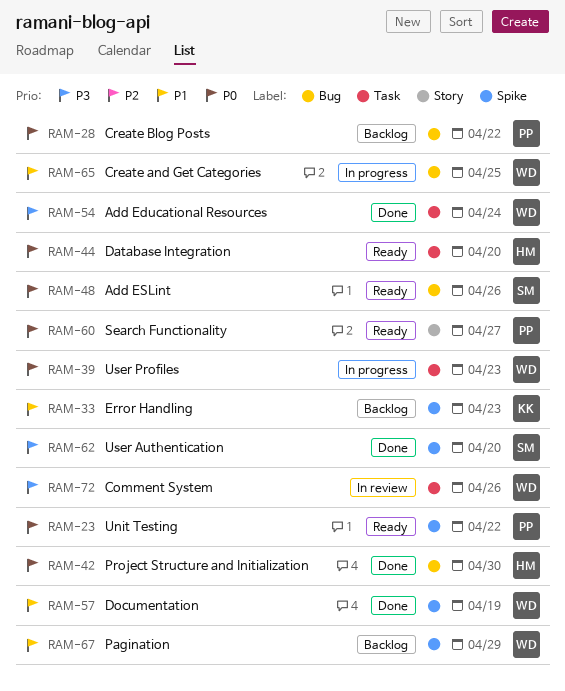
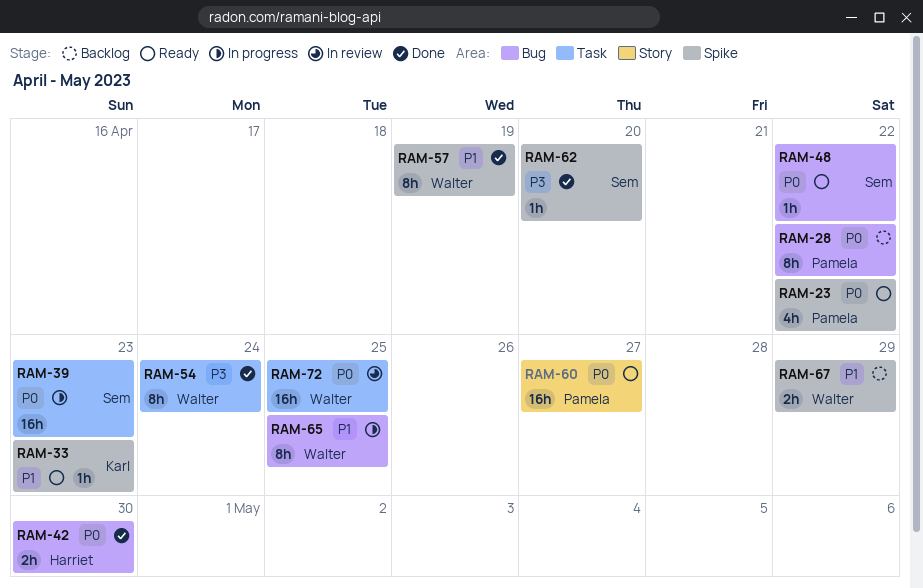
RAM-33, status: Backlog -> Ready
RAM-39, owner: Walter -> Sem
RAM-44: present -> none
RAM-48, due: Apr 26 -> Apr 22
RAM-72, priority: P3 -> P0
RAM-72, due: Apr 26 -> Apr 25

